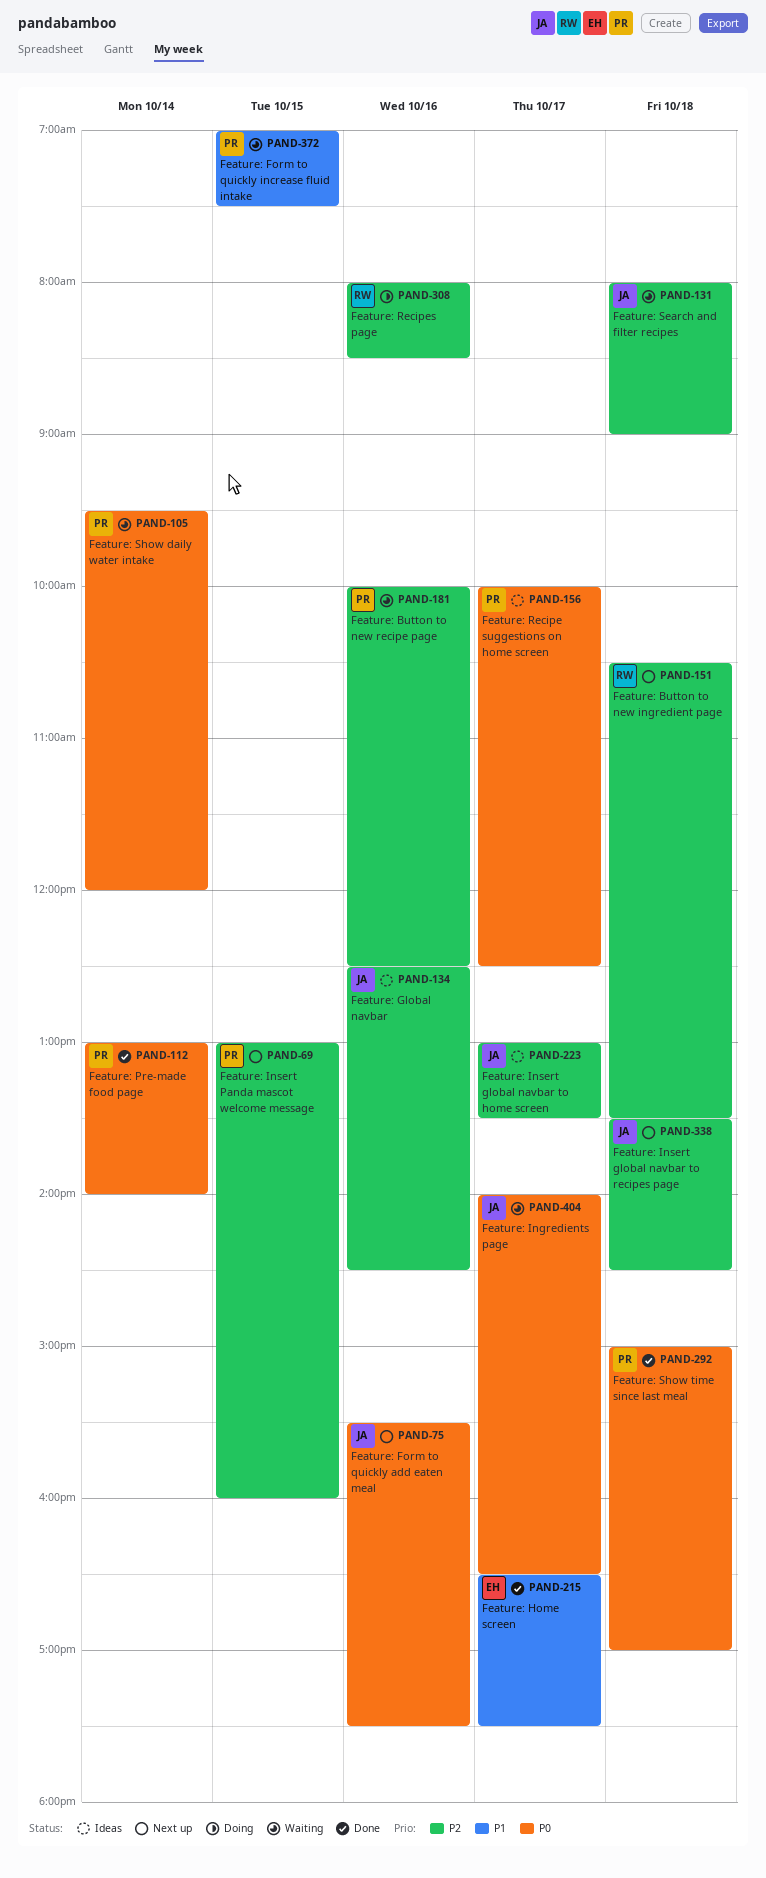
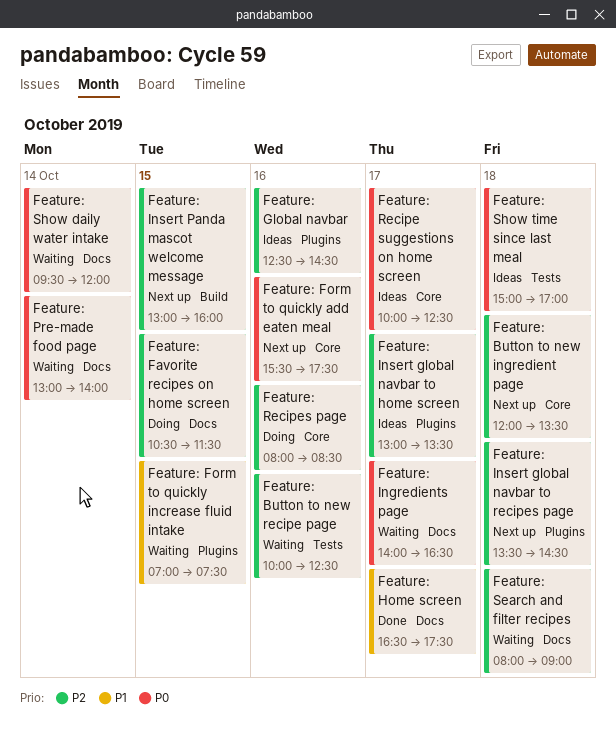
Feature: Button to new ingredient page, begins: 10:30 -> 12:00
Feature: Favorite recipes on home screen: none -> present
Feature: Pre-made food page, status: Done -> Waiting
Feature: Show time since last meal, status: Done -> Ideas

